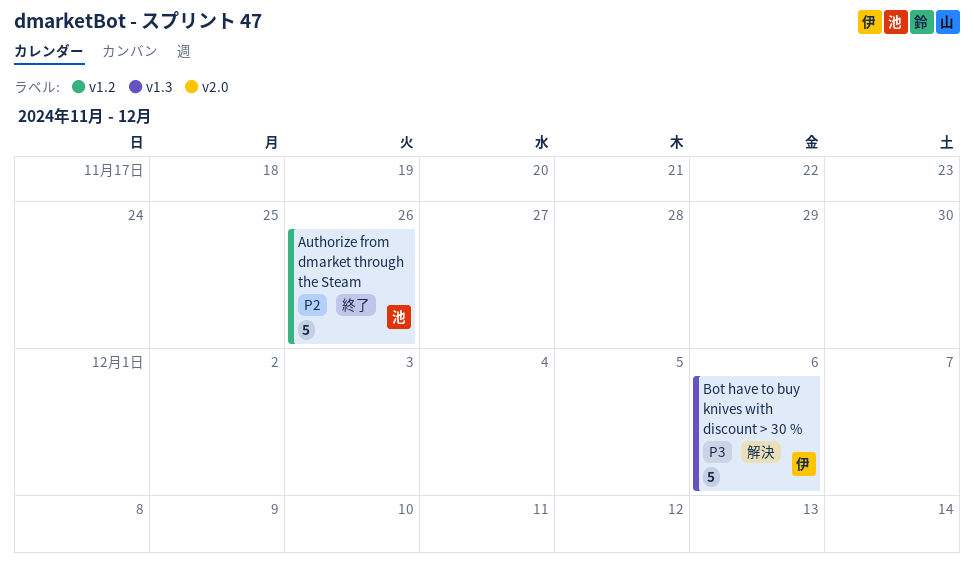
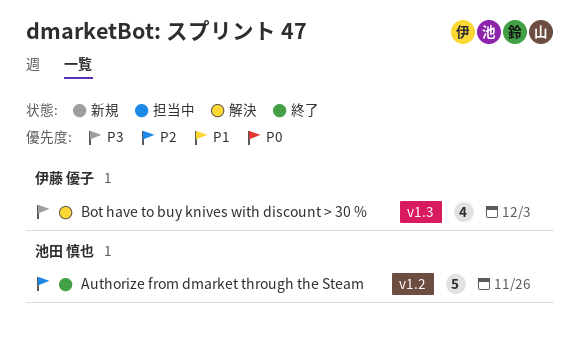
Bot have to buy knives with discount > 30 %, estimate: 5 -> 4
Bot have to buy knives with discount > 30 %, due: Dec 6 -> Dec 3

